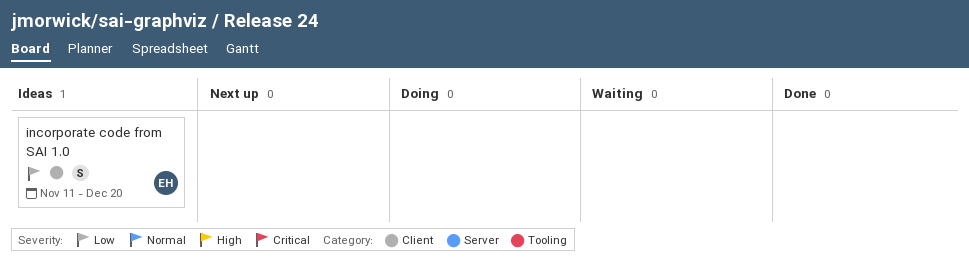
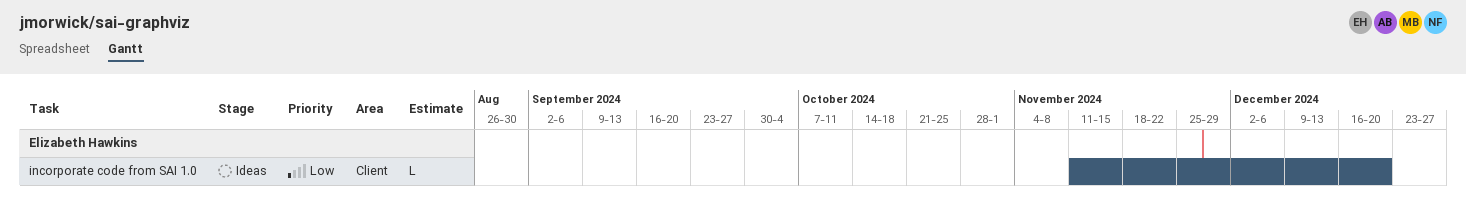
incorporate code from SAI 1.0, estimate: S -> L

